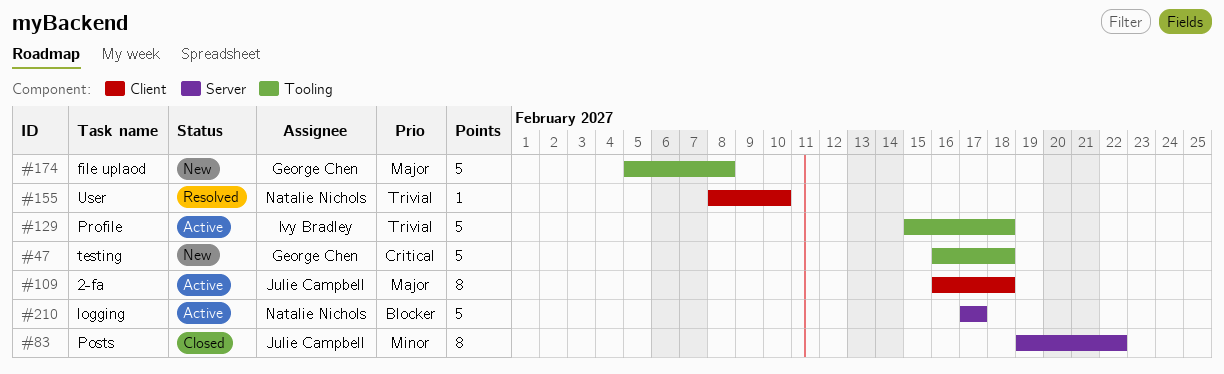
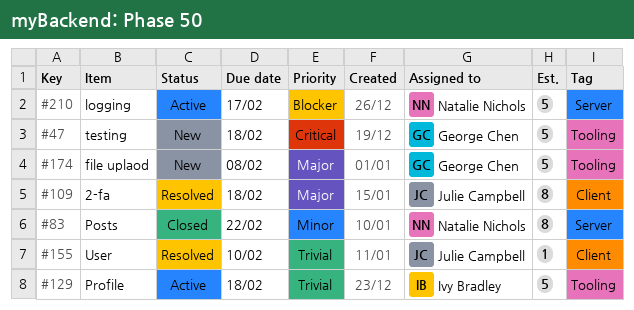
#83, owner: Julie Campbell -> Natalie Nichols
#109, status: Active -> Resolved
#155, owner: Natalie Nichols -> Julie Campbell

